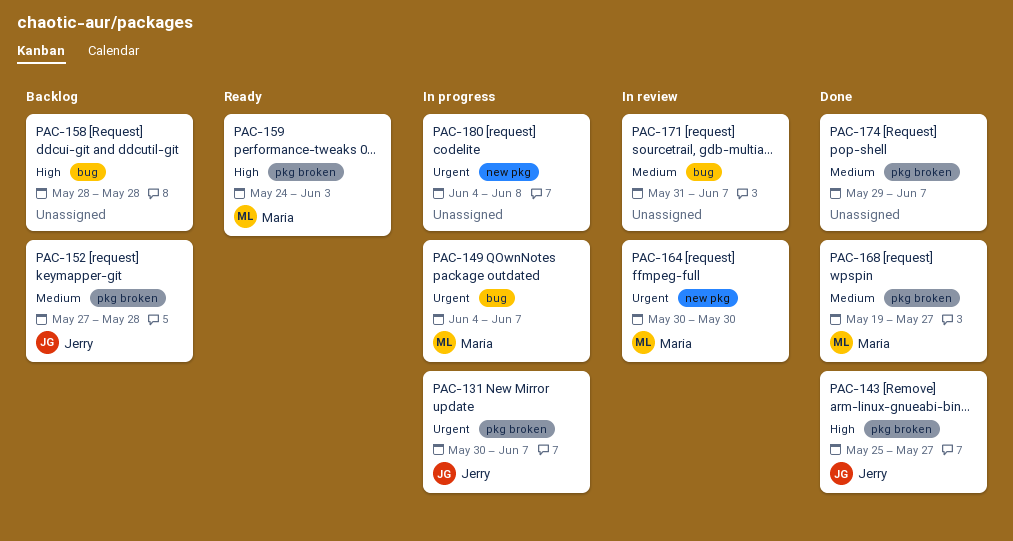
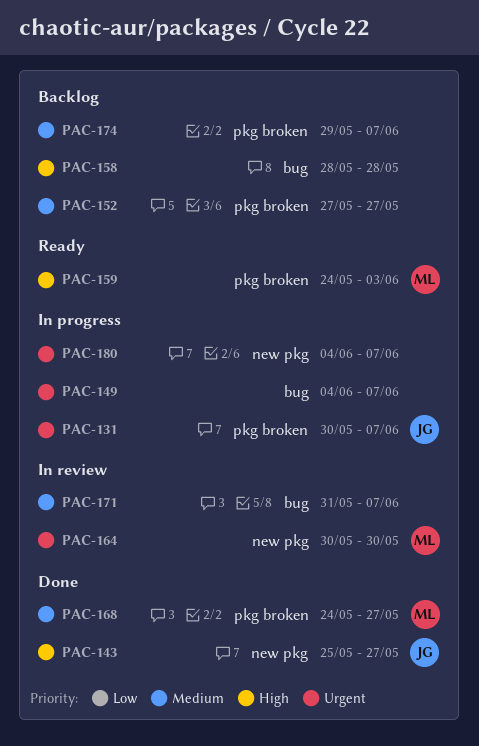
PAC-143, label: pkg broken -> new pkg
PAC-149, owner: Maria -> none
PAC-152, owner: Jerry -> none
PAC-152, due: May 28 -> May 27
PAC-168, start: May 19 -> May 24
PAC-174, status: Done -> Backlog
PAC-180, due: Jun 8 -> Jun 7

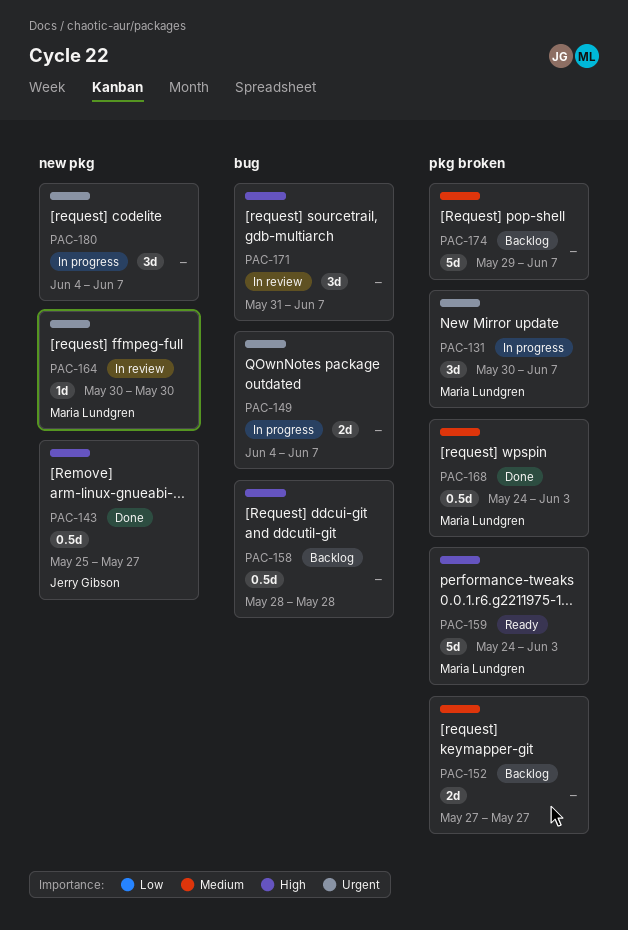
PAC-131, owner: Jerry Gibson -> Maria Lundgren
PAC-168, due: May 27 -> Jun 3
PAC-171, priority: Medium -> High

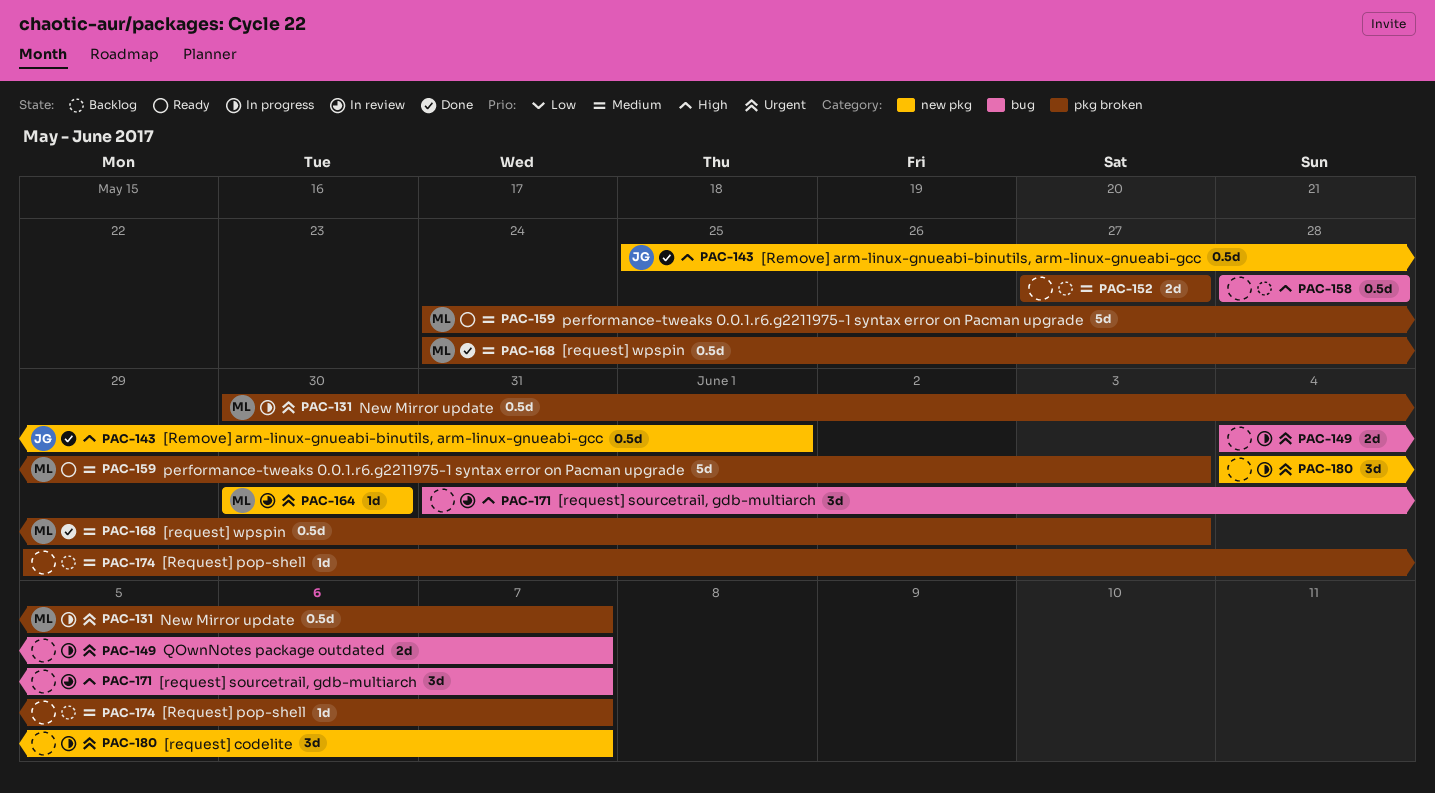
PAC-131, estimate: 3d -> 0.5d
PAC-143, due: May 27 -> Jun 1
PAC-159, priority: High -> Medium
PAC-174, estimate: 5d -> 1d

